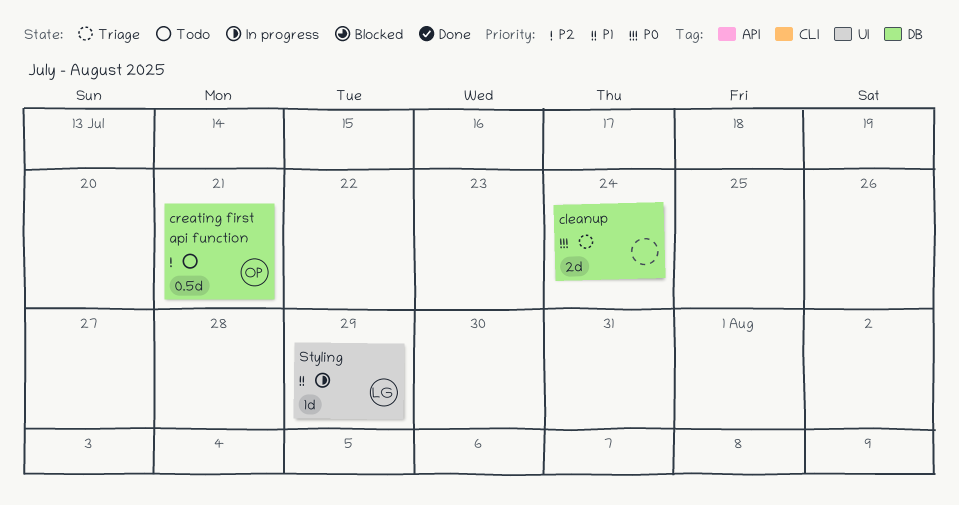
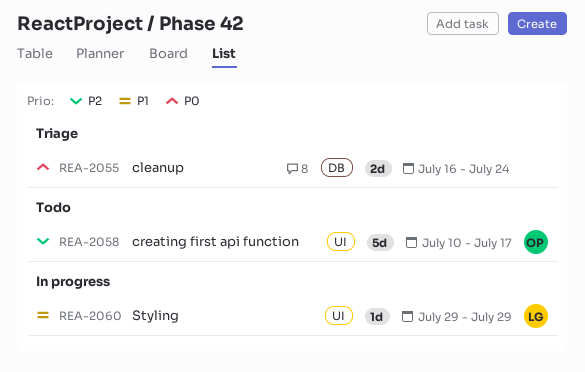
creating first api function, label: DB -> UI
creating first api function, estimate: 0.5d -> 5d
creating first api function, due: Jul 21 -> Jul 17

